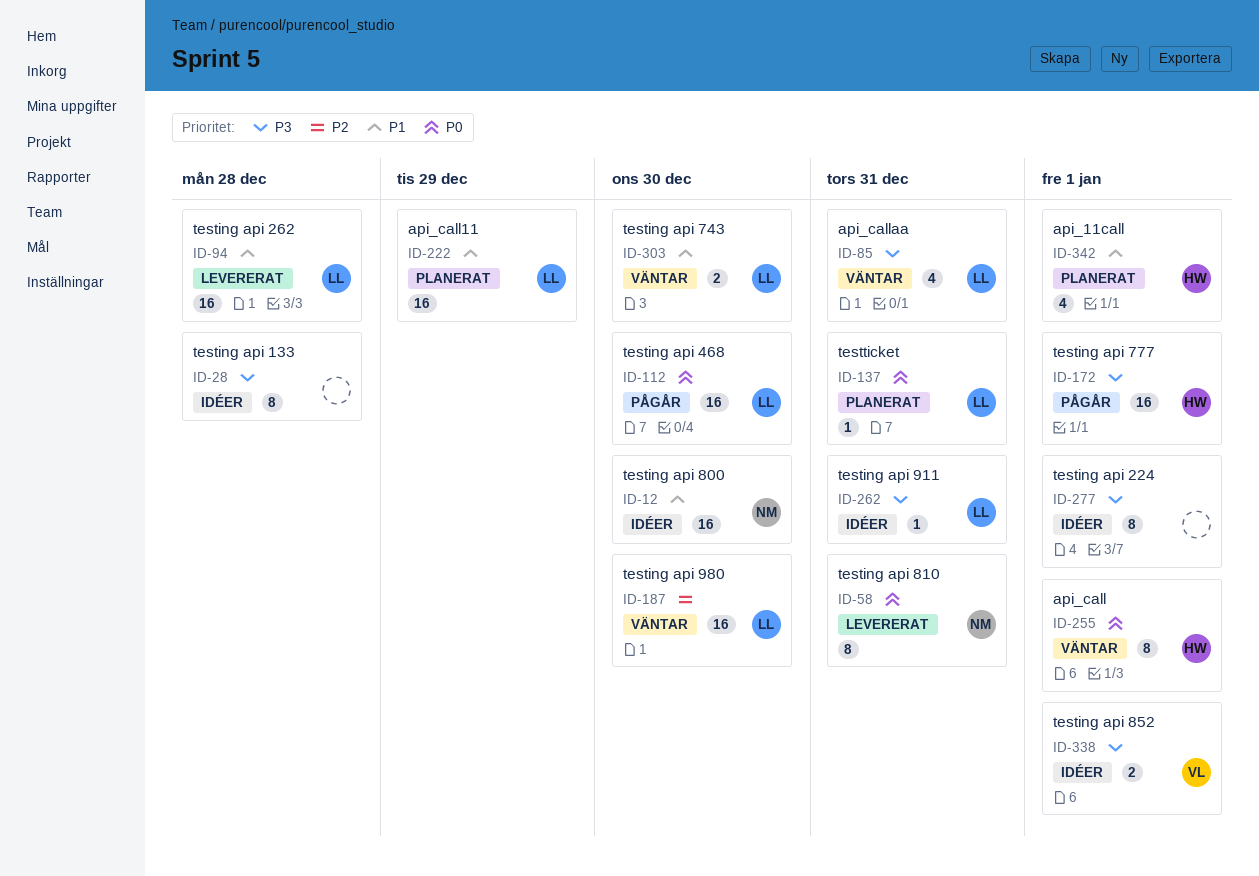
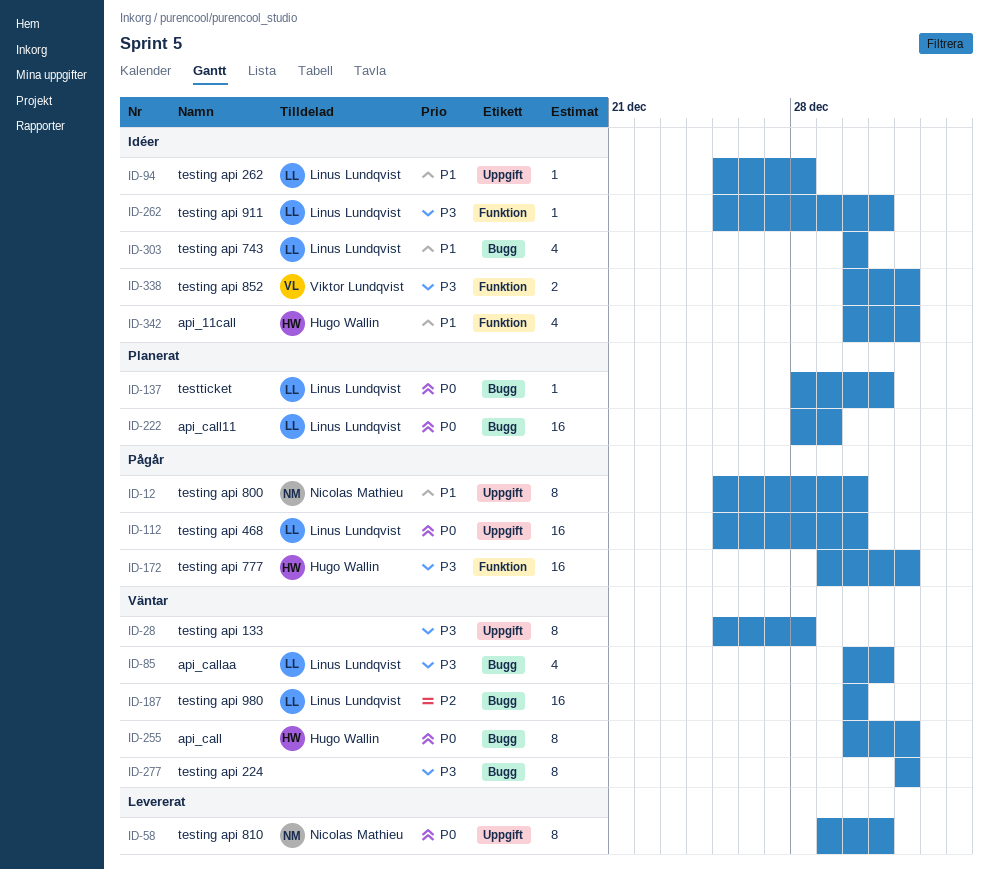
ID-12, status: Idéer -> Pågår
ID-12, estimate: 16 -> 8
ID-28, status: Idéer -> Väntar
ID-94, status: Levererat -> Idéer
ID-94, estimate: 16 -> 1
ID-222, priority: P1 -> P0
ID-277, status: Idéer -> Väntar
ID-303, status: Väntar -> Idéer
ID-303, estimate: 2 -> 4
ID-342, status: Planerat -> Idéer

